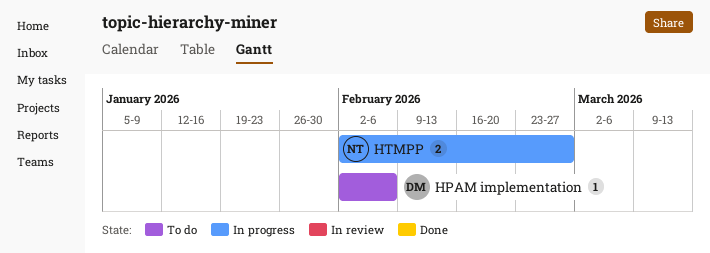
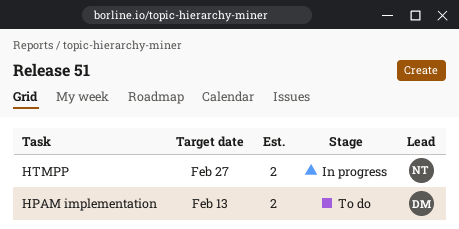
HPAM implementation, estimate: 1 -> 2
HPAM implementation, due: Feb 6 -> Feb 13

